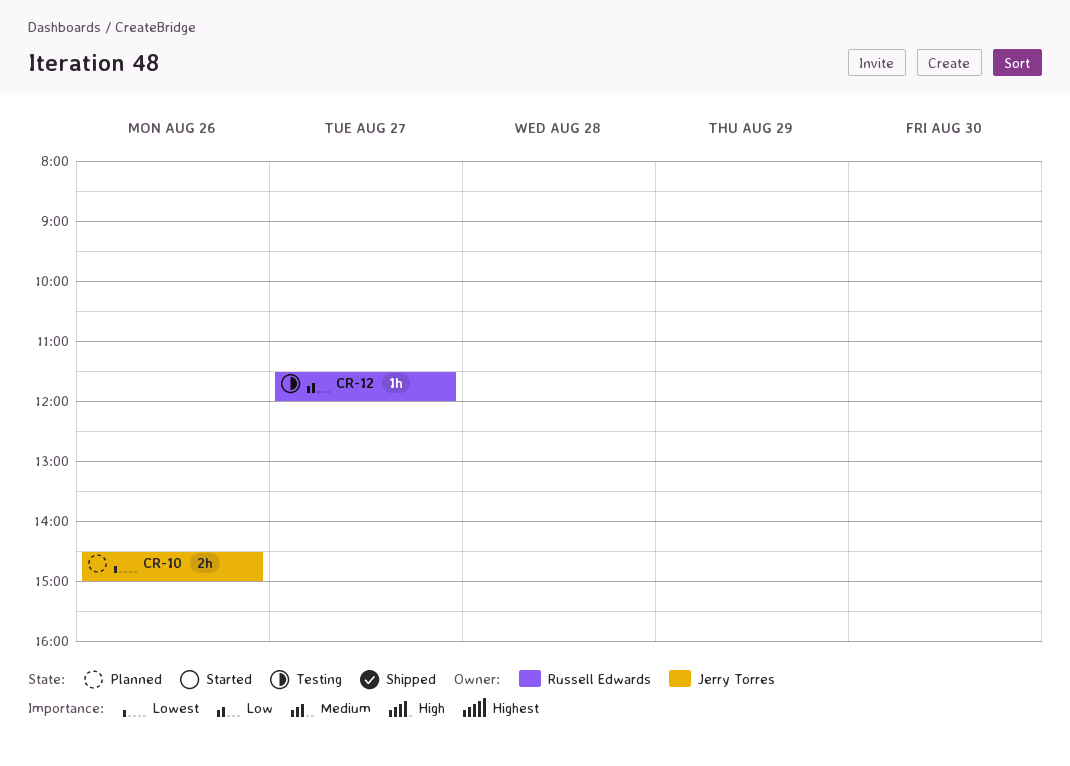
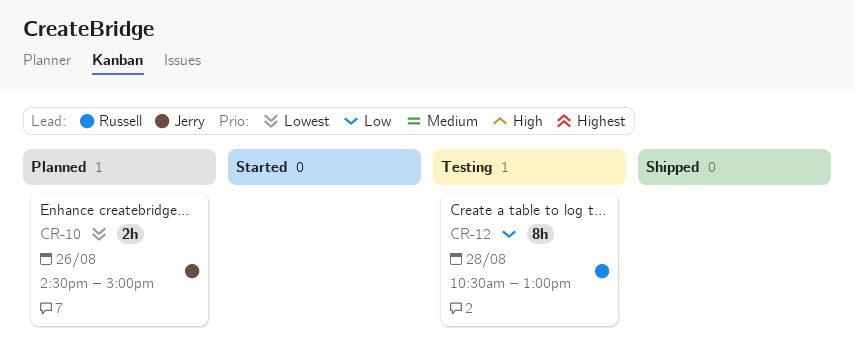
CR-12, estimate: 1h -> 8h
CR-12, day: Aug 27 -> Aug 28
CR-12, begins: 11:30 -> 10:30
CR-12, ends: 12:00 -> 13:00

